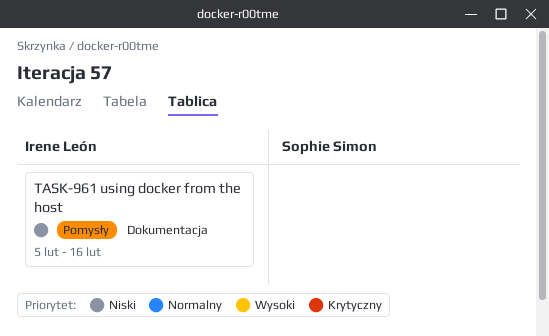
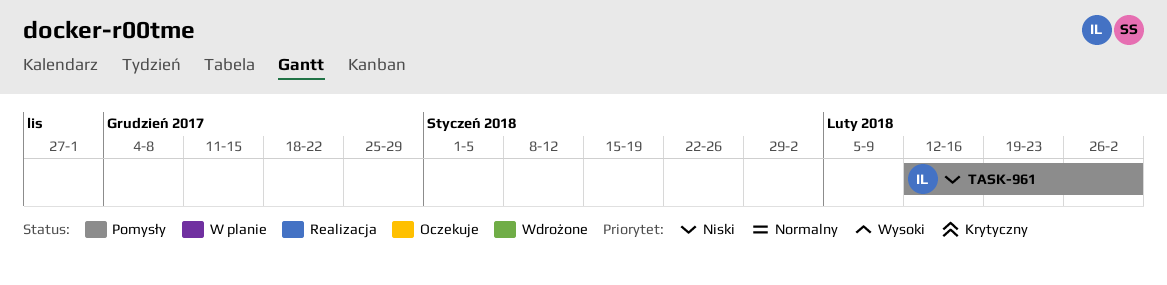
TASK-961, start: Feb 5 -> Feb 12
TASK-961, due: Feb 16 -> Mar 2

